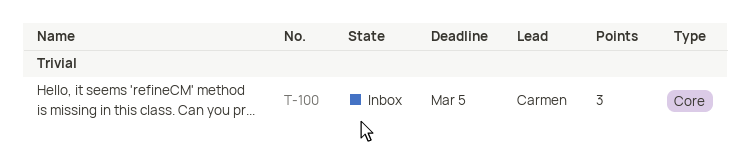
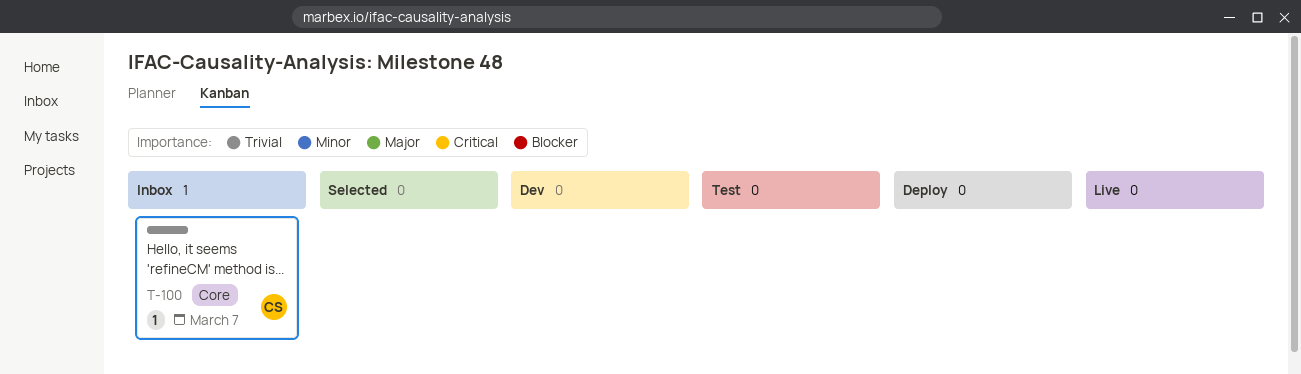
T-100, estimate: 3 -> 1
T-100, due: Mar 5 -> Mar 7

